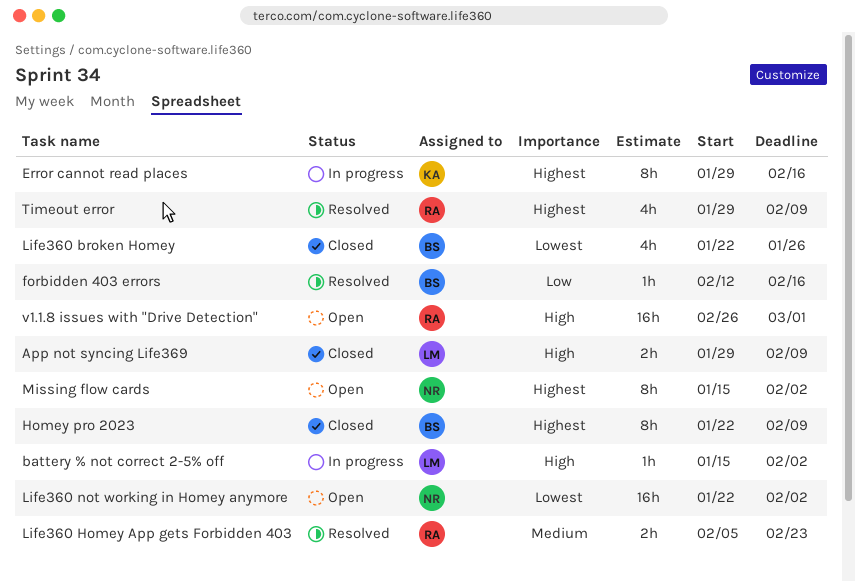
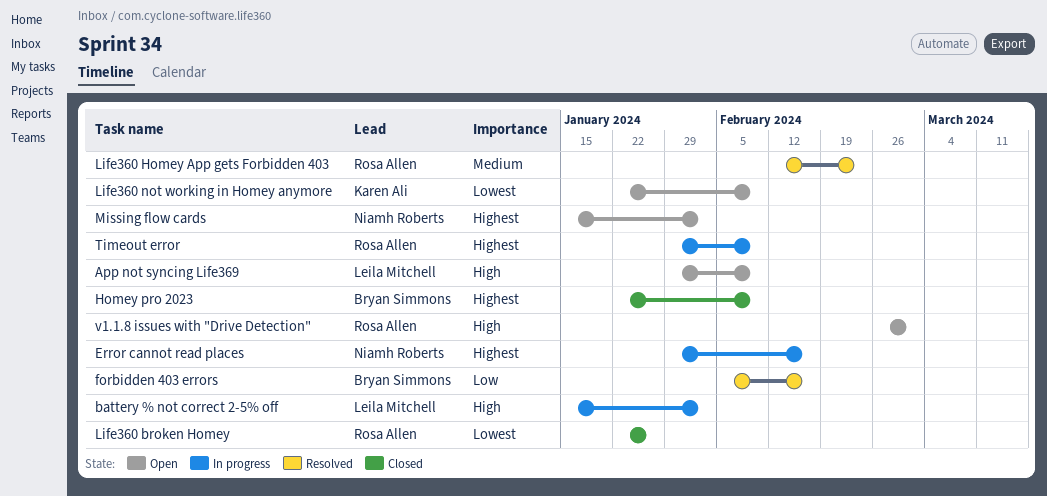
App not syncing Life369, status: Closed -> Open
Error cannot read places, owner: Karen Ali -> Niamh Roberts
forbidden 403 errors, start: Feb 12 -> Feb 5
Life360 broken Homey, owner: Bryan Simmons -> Rosa Allen
Life360 Homey App gets Forbidden 403, start: Feb 5 -> Feb 12
Life360 not working in Homey anymore, owner: Niamh Roberts -> Karen Ali
Life360 not working in Homey anymore, due: Feb 2 -> Feb 9
Timeout error, status: Resolved -> In progress

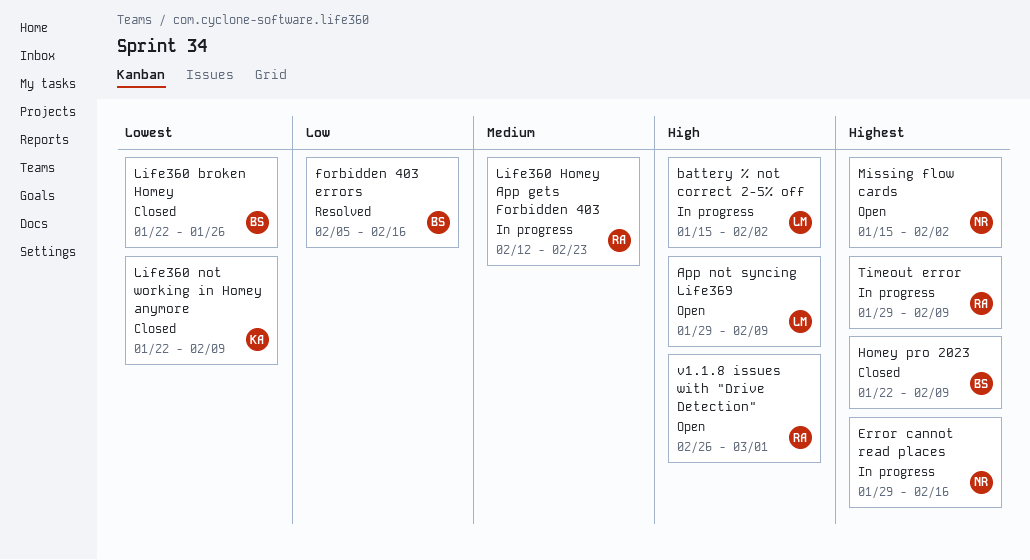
Life360 broken Homey, owner: Rosa Allen -> Bryan Simmons
Life360 Homey App gets Forbidden 403, status: Resolved -> In progress
Life360 not working in Homey anymore, status: Open -> Closed

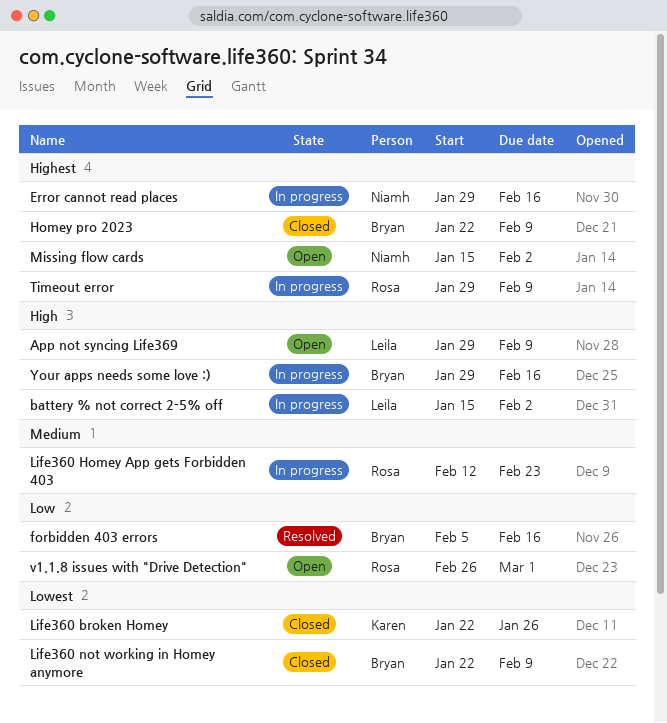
Life360 broken Homey, owner: Bryan -> Karen
Life360 not working in Homey anymore, owner: Karen -> Bryan
v1.1.8 issues with "Drive Detection", priority: High -> Low
Your apps needs some love :): none -> present

